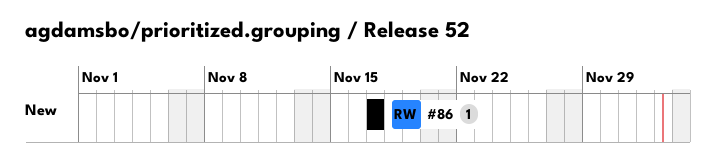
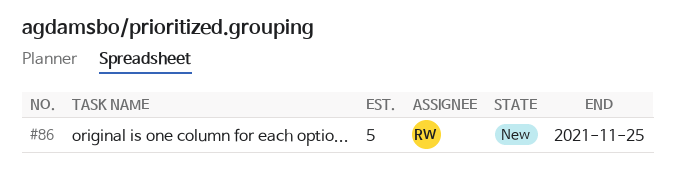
#86, estimate: 1 -> 5
#86, due: Nov 17 -> Nov 25

